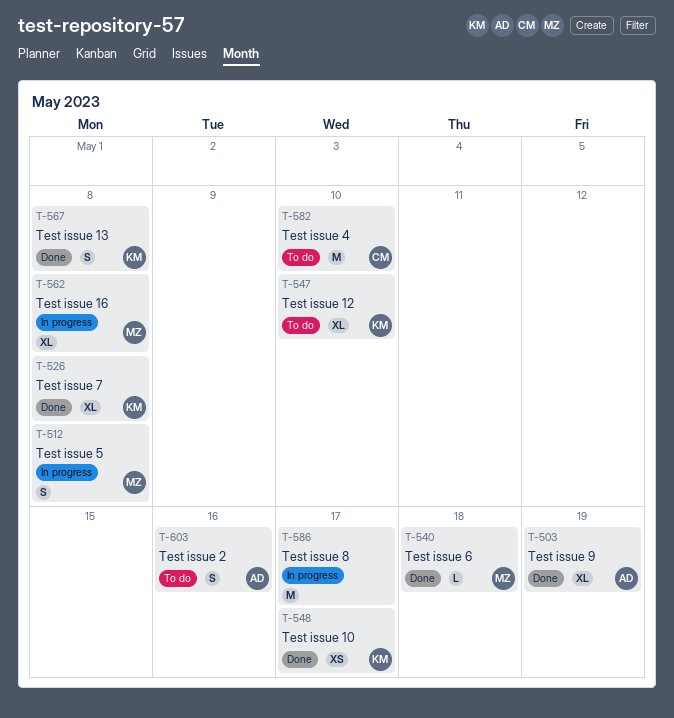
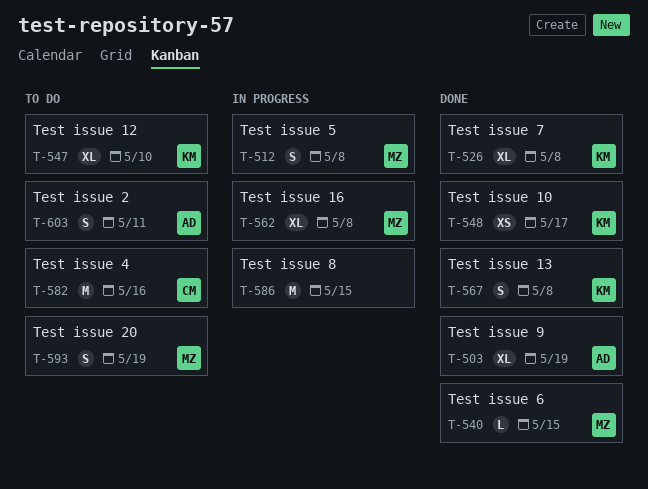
T-540, due: May 18 -> May 15
T-582, due: May 10 -> May 16
T-586, due: May 17 -> May 15
T-593: none -> present
T-603, due: May 16 -> May 11

